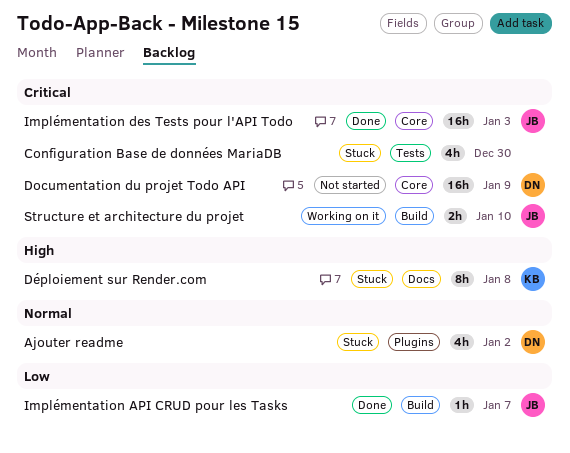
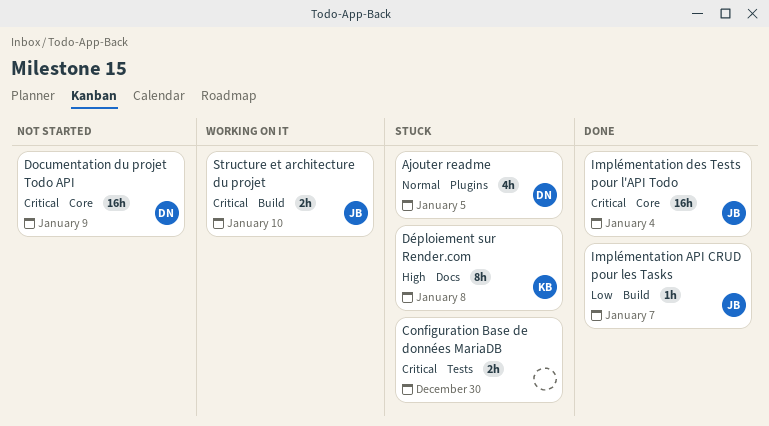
Ajouter readme, due: Jan 2 -> Jan 5
Configuration Base de données MariaDB, estimate: 4h -> 2h
Implémentation des Tests pour l'API Todo, due: Jan 3 -> Jan 4

